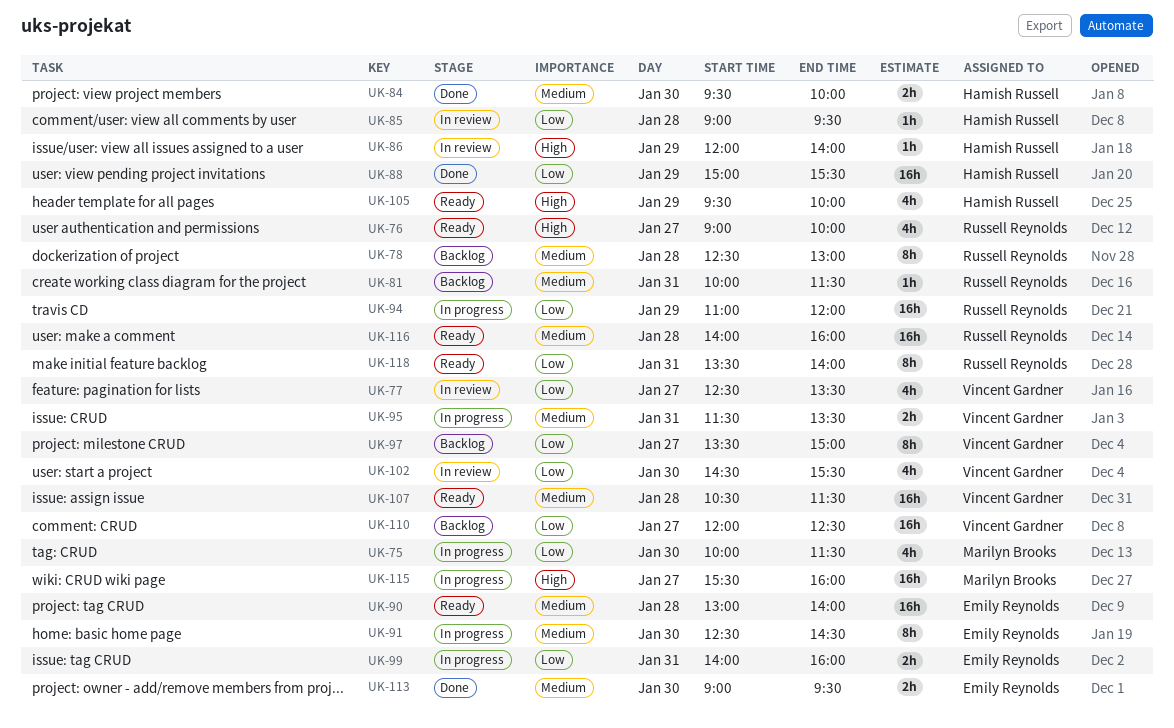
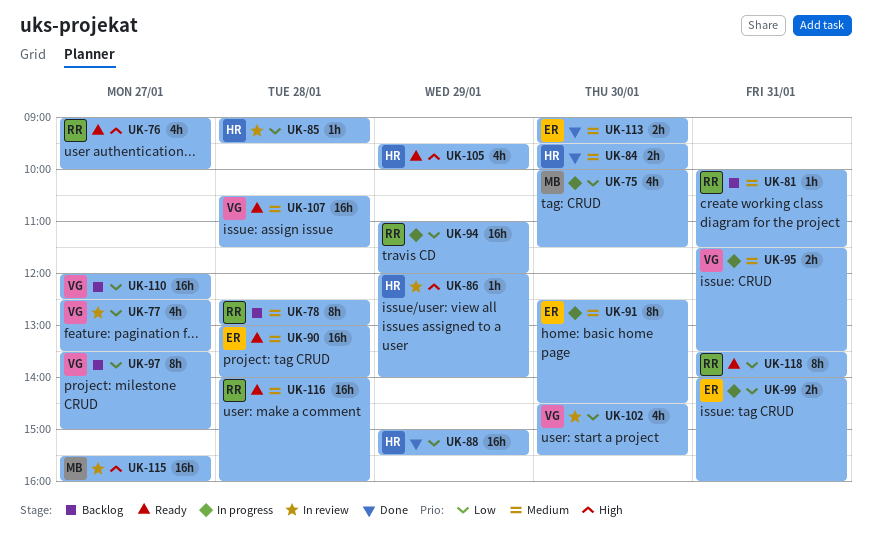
UK-115, status: In progress -> In review

